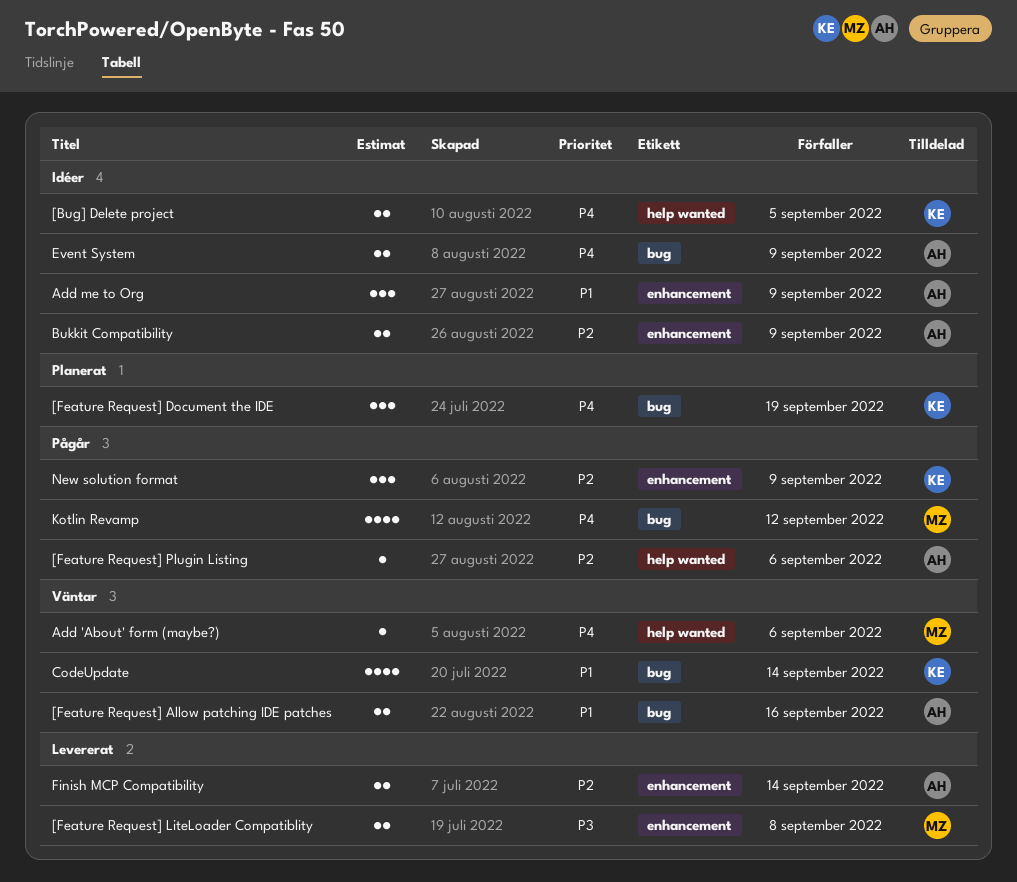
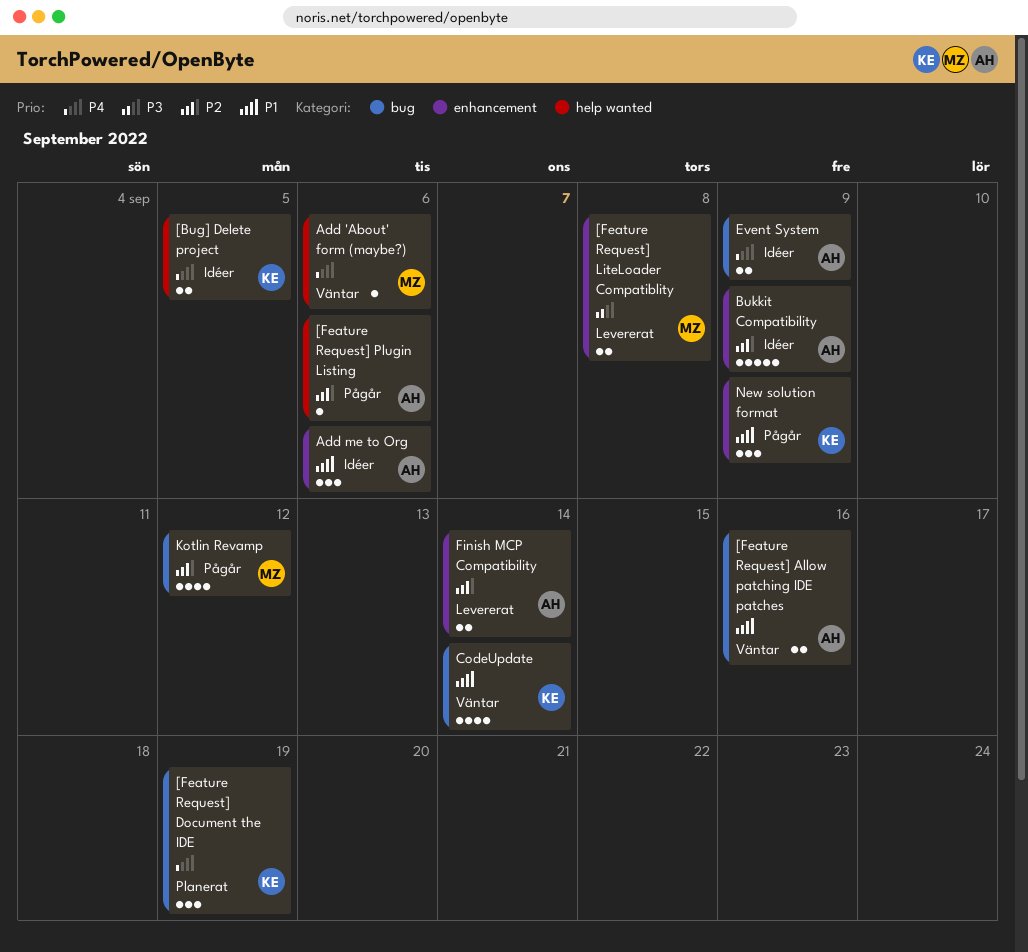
Add me to Org, due: Sep 9 -> Sep 6
Bukkit Compatibility, estimate: 2 -> 5
Kotlin Revamp, priority: P4 -> P2
New solution format, priority: P2 -> P1

